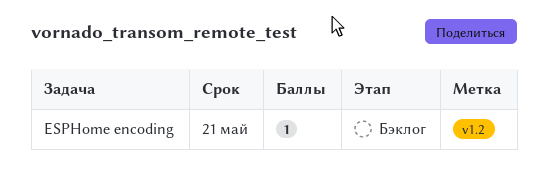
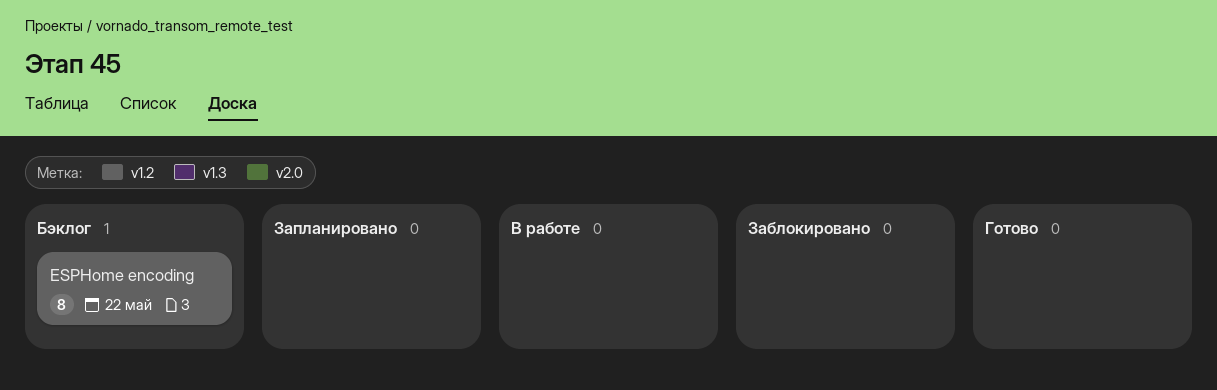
ESPHome encoding, estimate: 1 -> 8
ESPHome encoding, due: May 21 -> May 22

